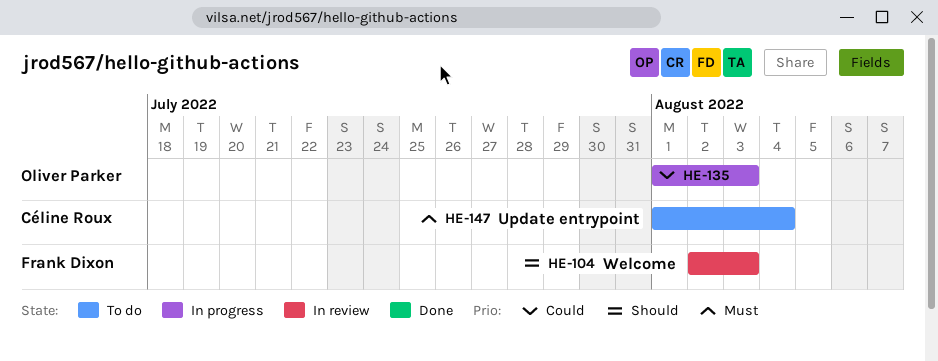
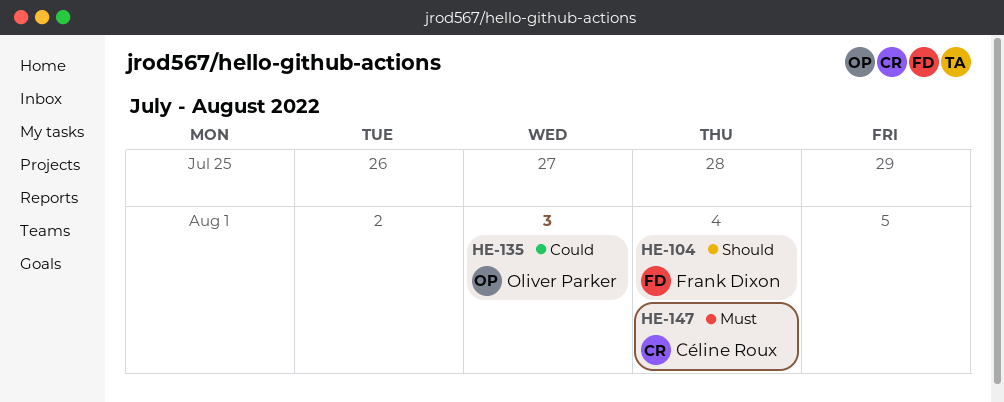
HE-104, due: Aug 3 -> Aug 4

